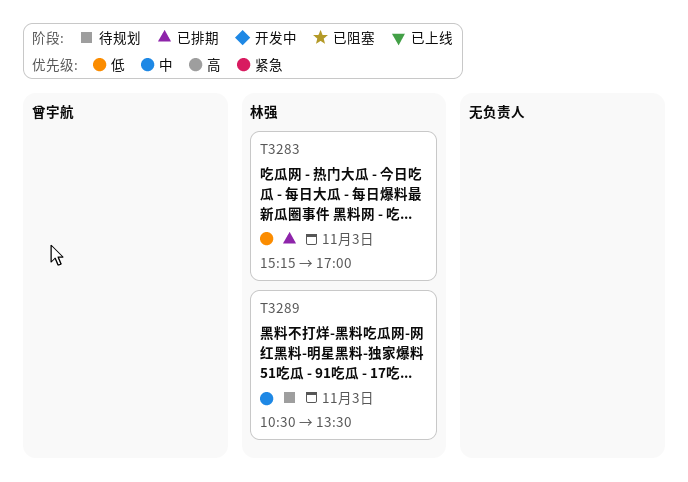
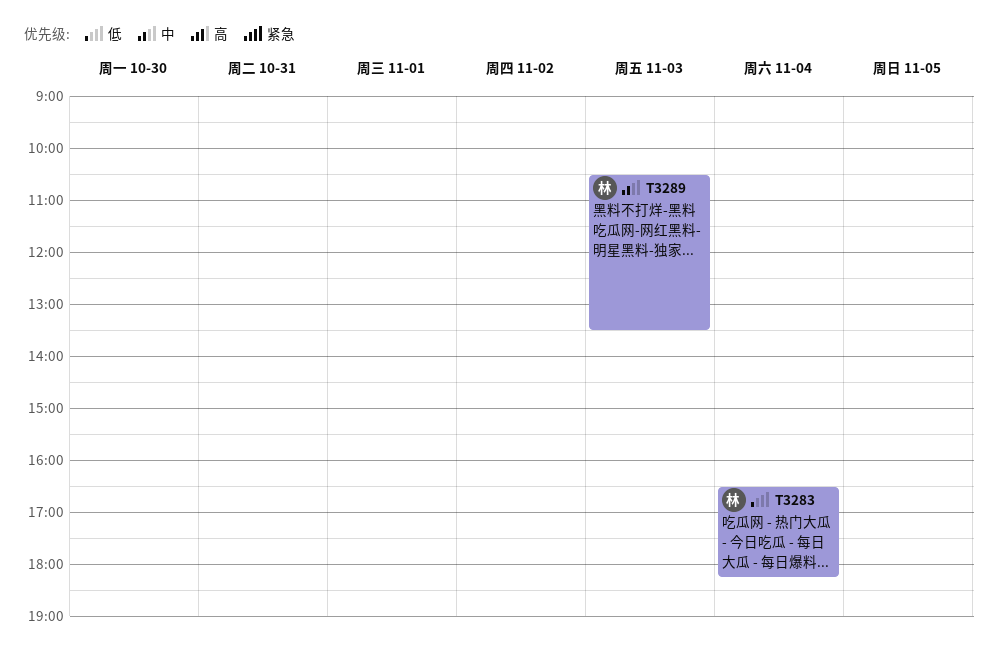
T3283, day: Nov 3 -> Nov 4
T3283, begins: 15:15 -> 16:30
T3283, ends: 17:00 -> 18:15

